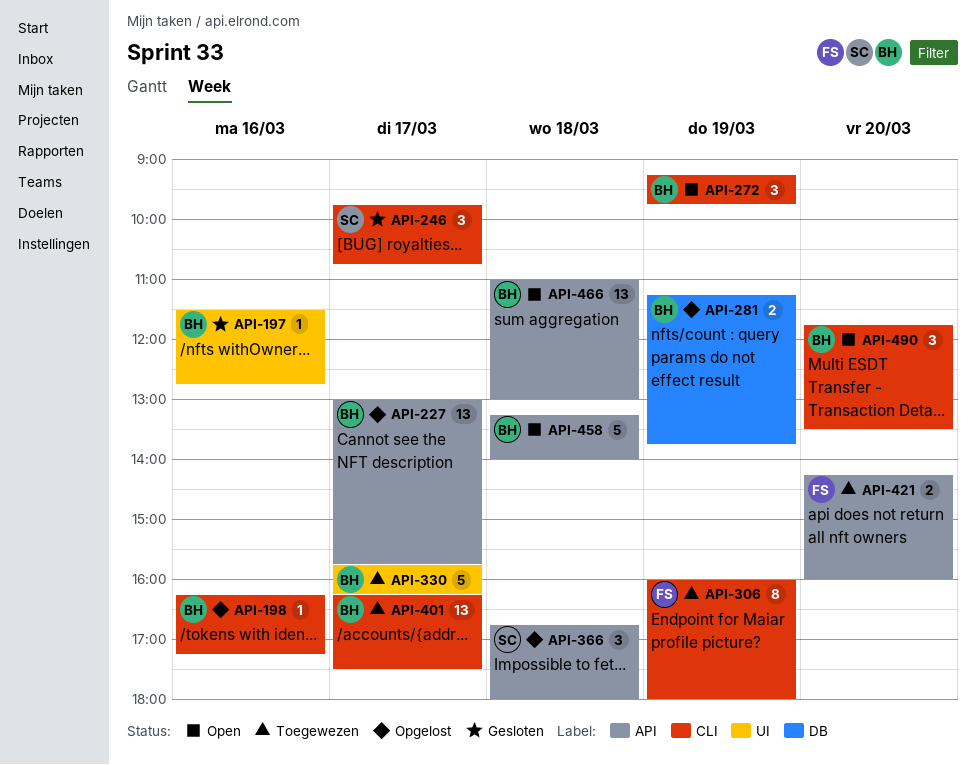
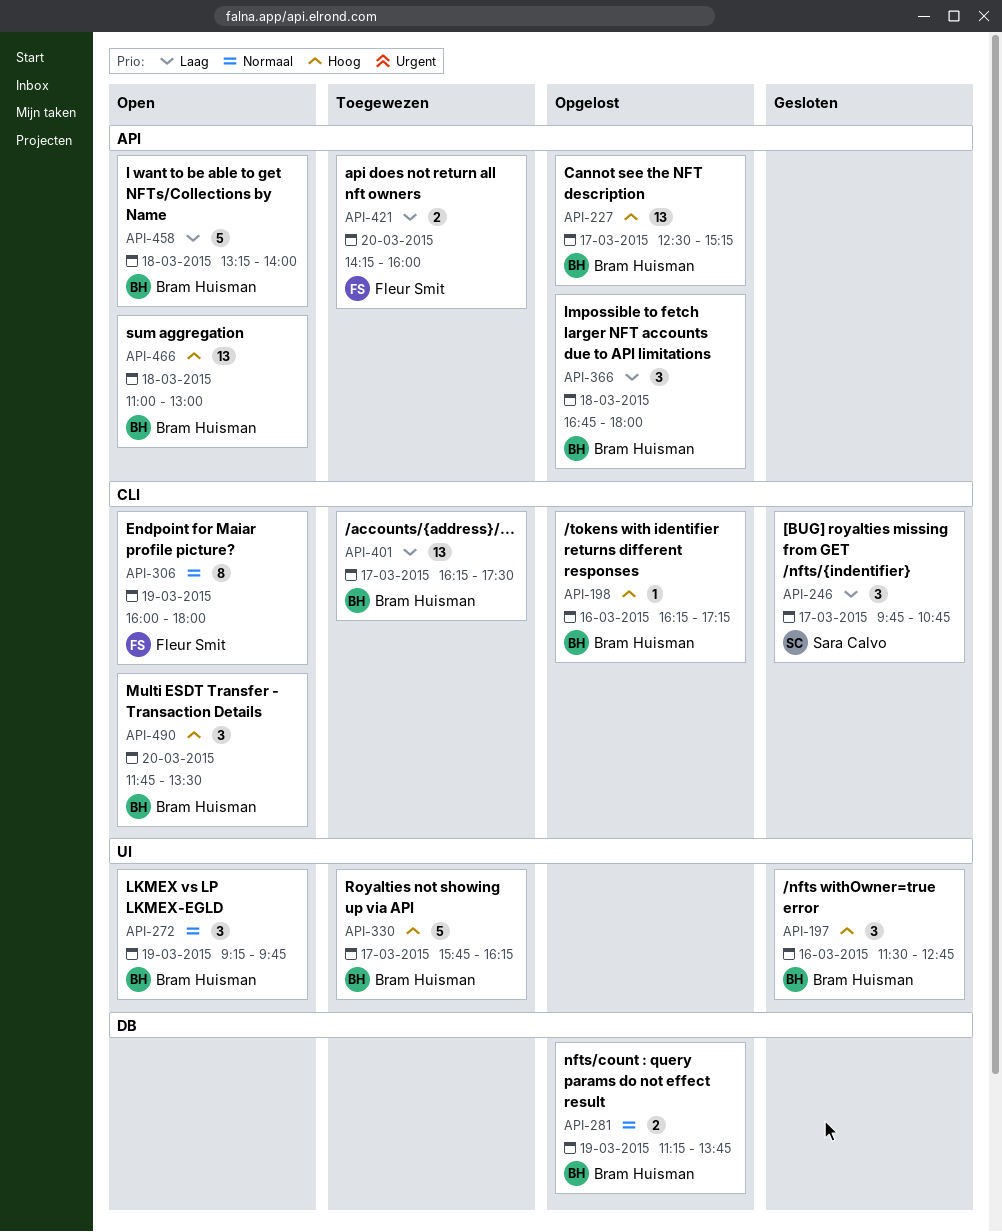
API-197, estimate: 1 -> 3
API-227, begins: 13:00 -> 12:30
API-227, ends: 15:45 -> 15:15
API-272, label: CLI -> UI
API-306, status: Toegewezen -> Open
API-366, owner: Sara Calvo -> Bram Huisman

